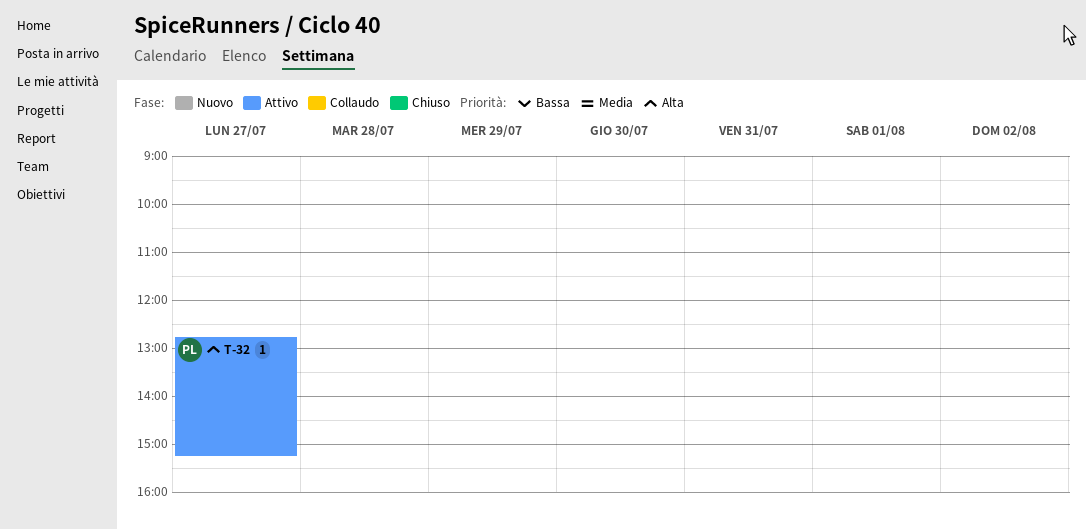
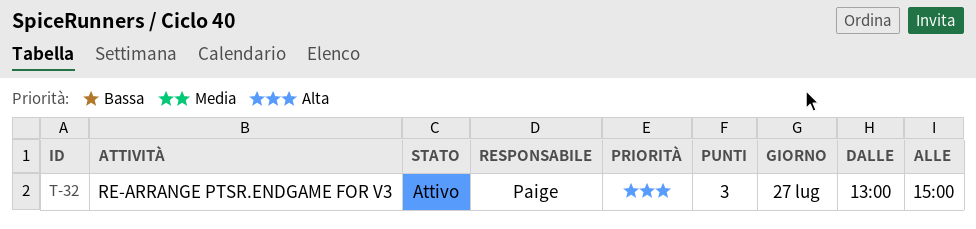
T-32, estimate: 1 -> 3
T-32, begins: 12:45 -> 13:00
T-32, ends: 15:15 -> 15:00

